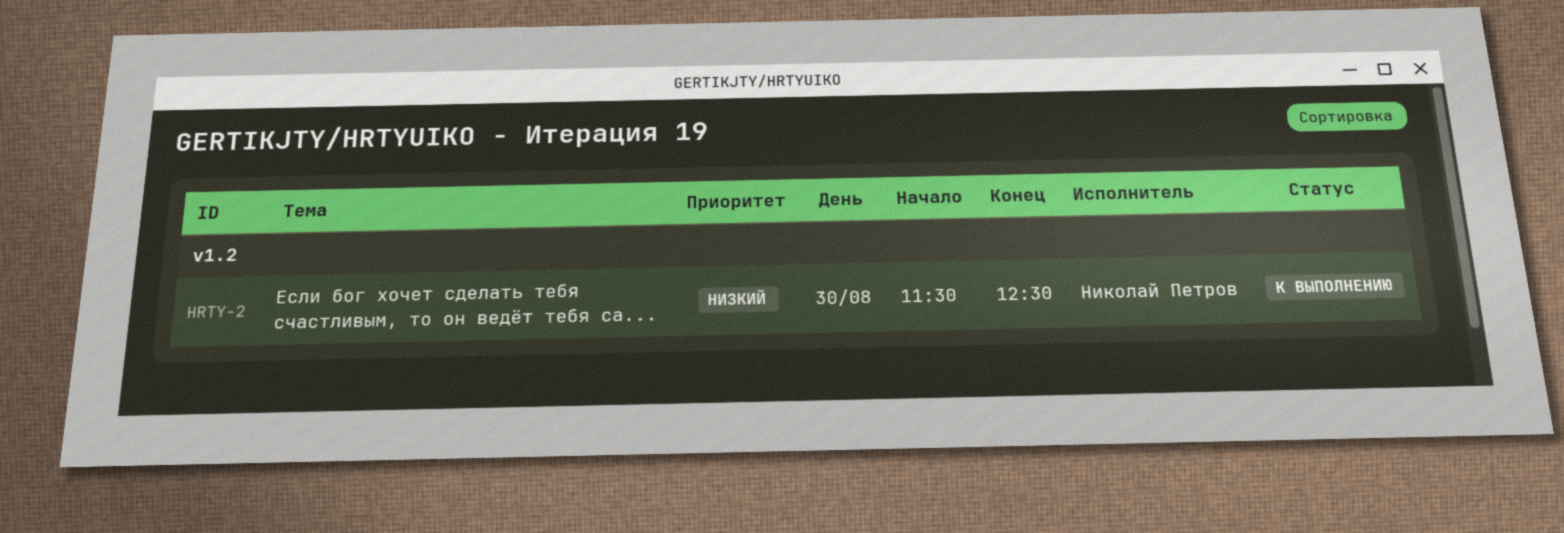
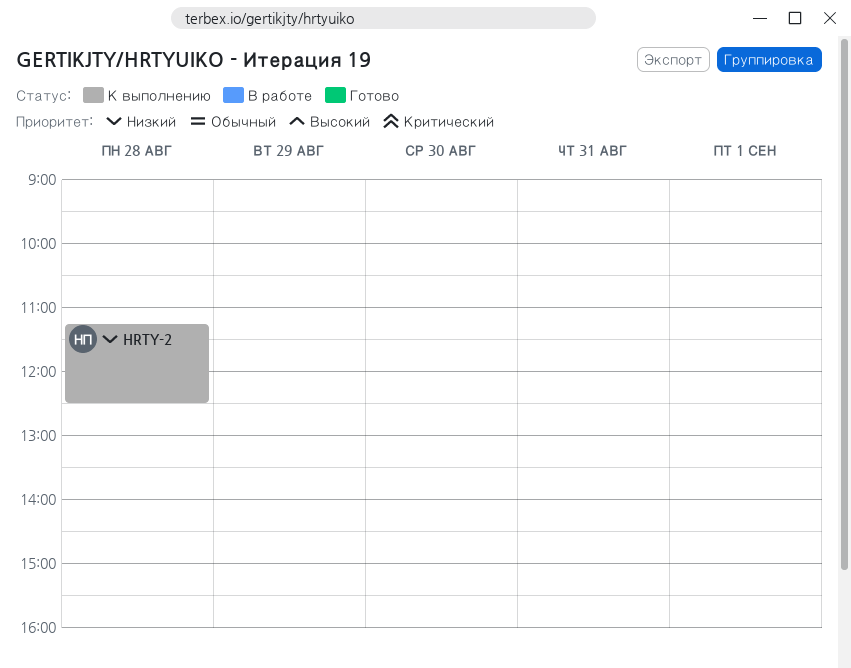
HRTY-2, day: Aug 30 -> Aug 28
HRTY-2, begins: 11:30 -> 11:15

